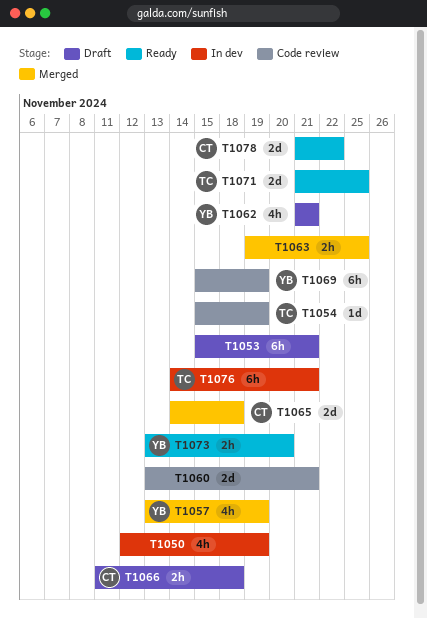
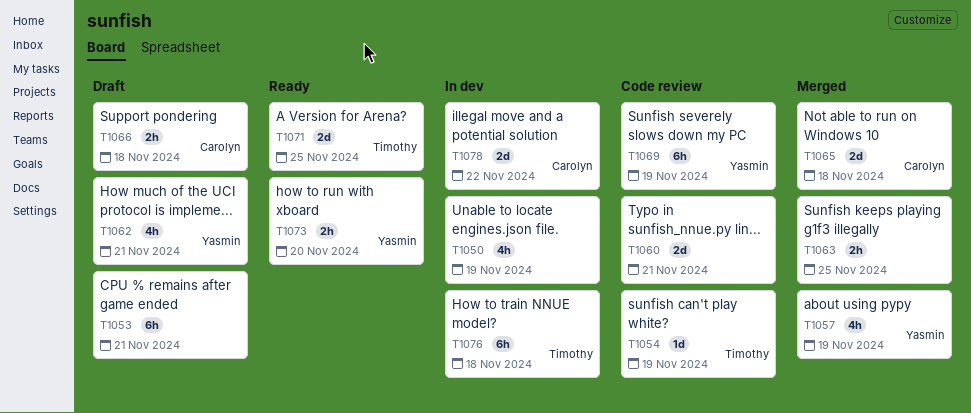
T1076, due: Nov 21 -> Nov 18
T1078, status: Ready -> In dev

